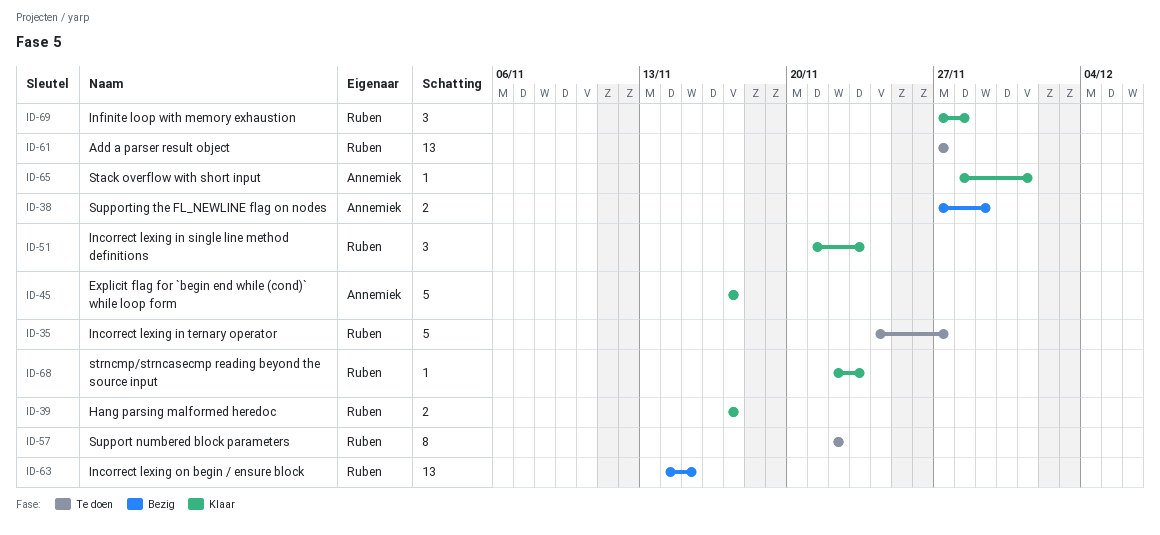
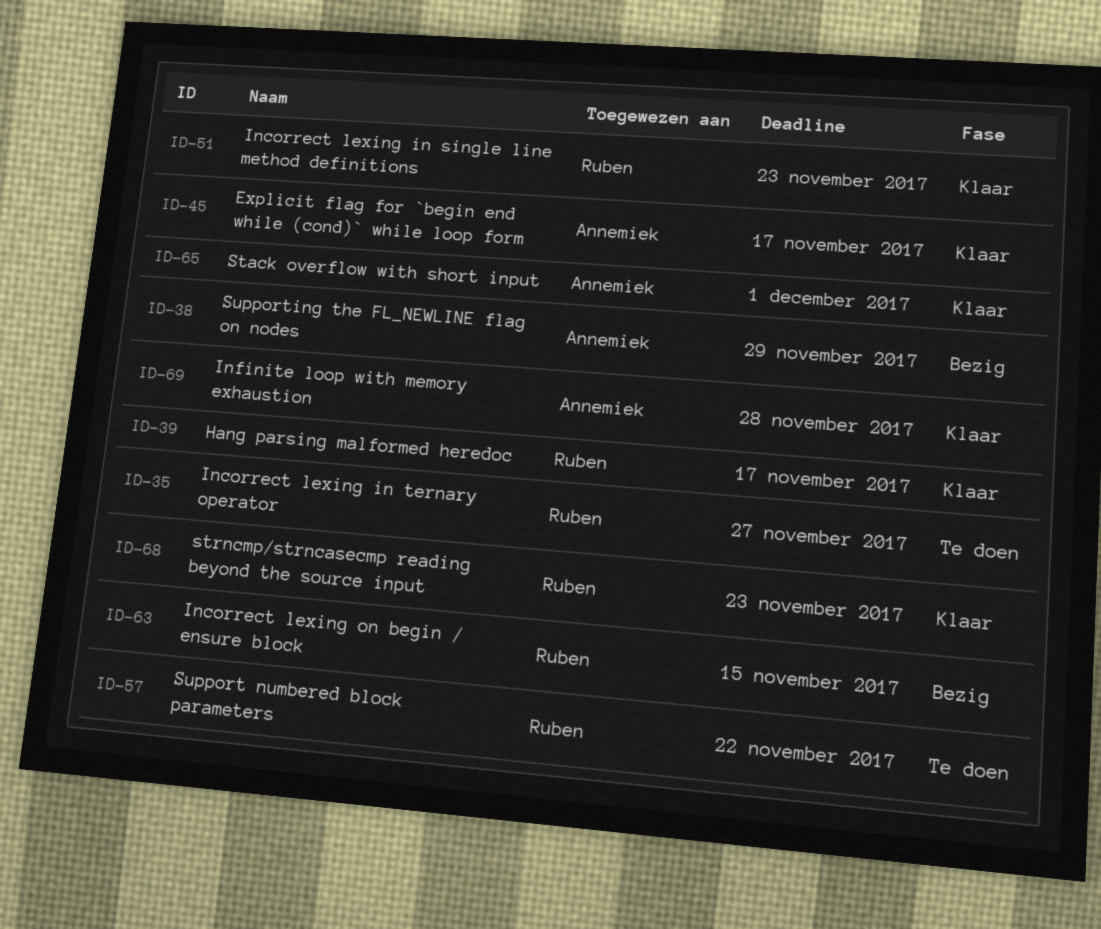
ID-61: present -> none
ID-69, owner: Ruben -> Annemiek

